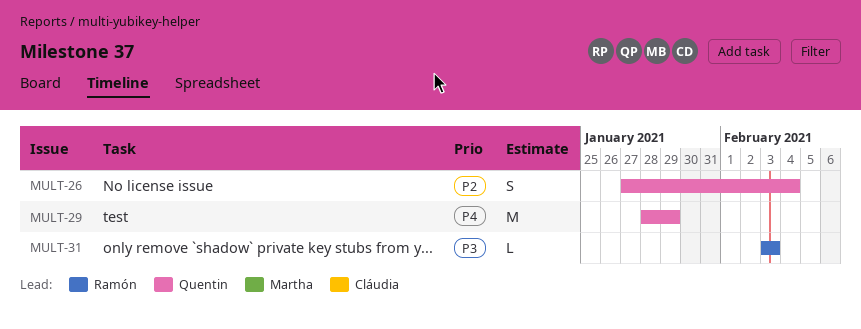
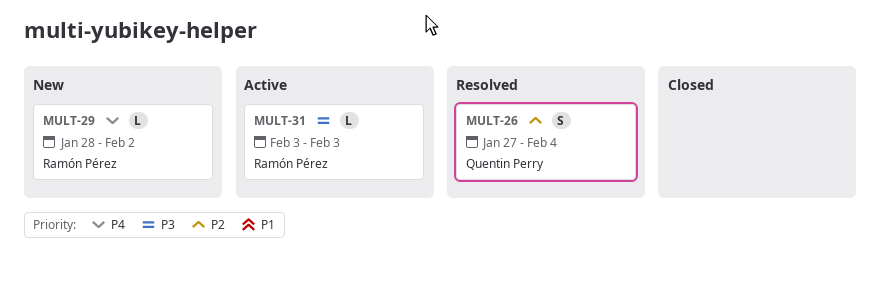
MULT-29, owner: Quentin Perry -> Ramón Pérez
MULT-29, estimate: M -> L
MULT-29, due: Jan 29 -> Feb 2

